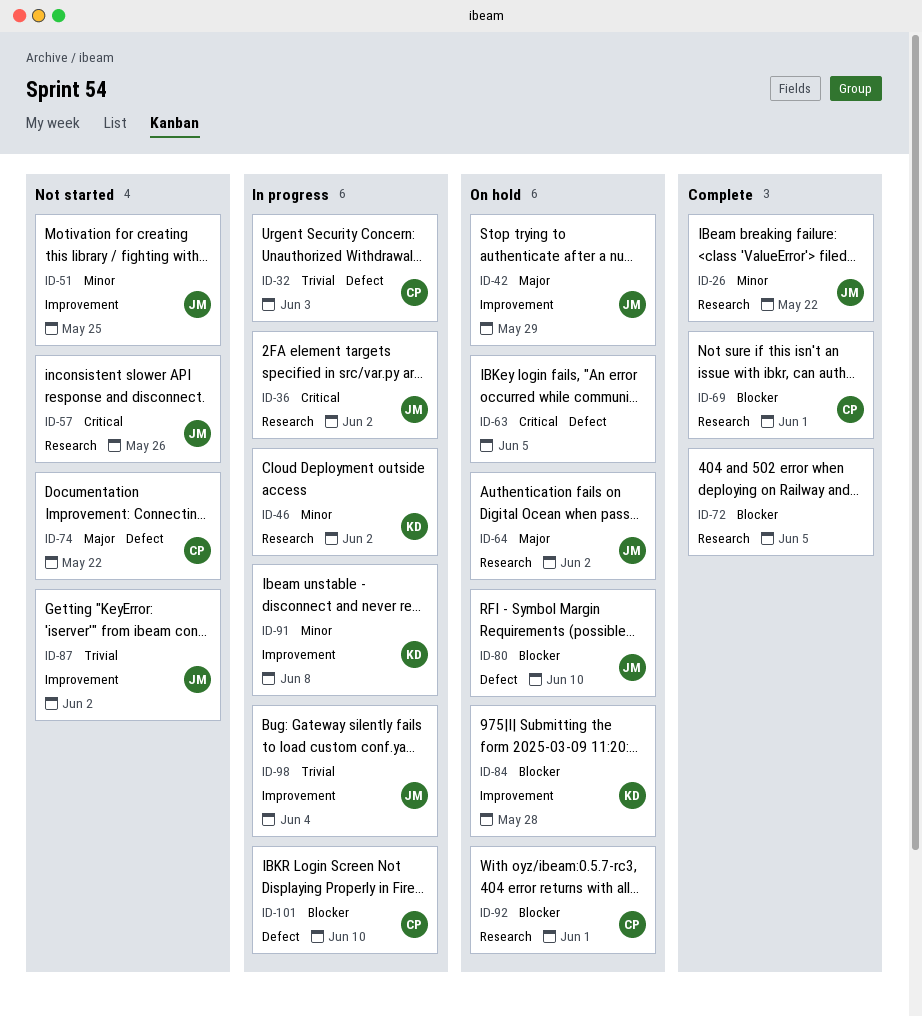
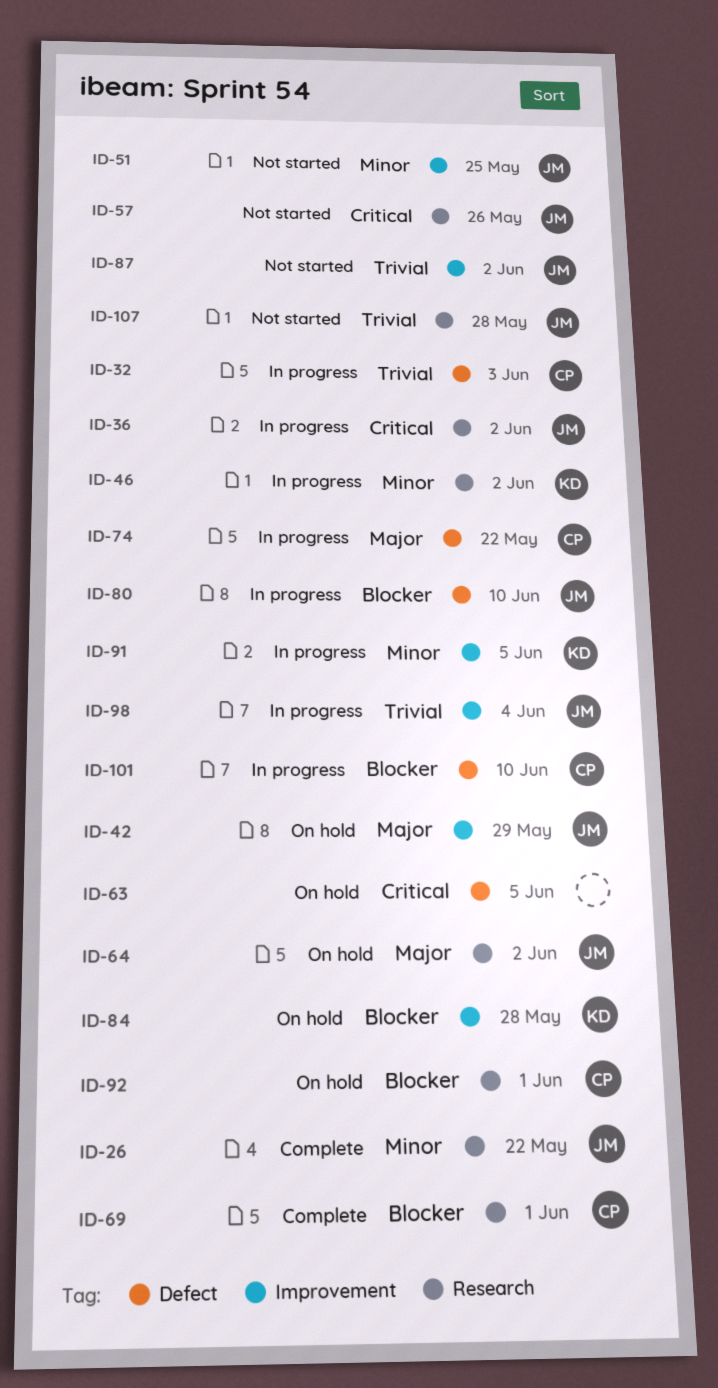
ID-72: present -> none
ID-74, status: Not started -> In progress
ID-80, status: On hold -> In progress
ID-91, due: Jun 8 -> Jun 5
ID-107: none -> present

